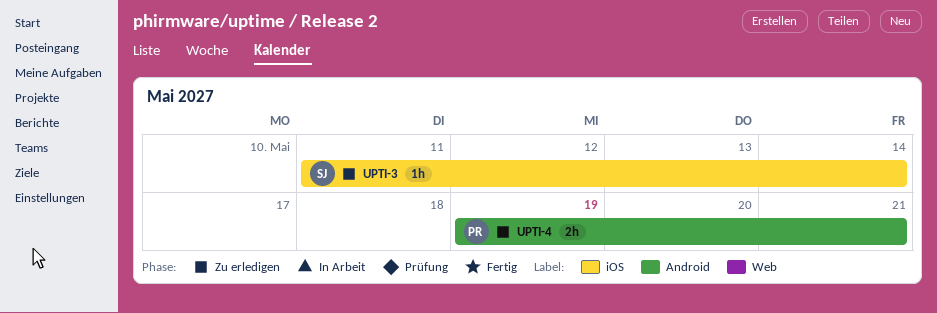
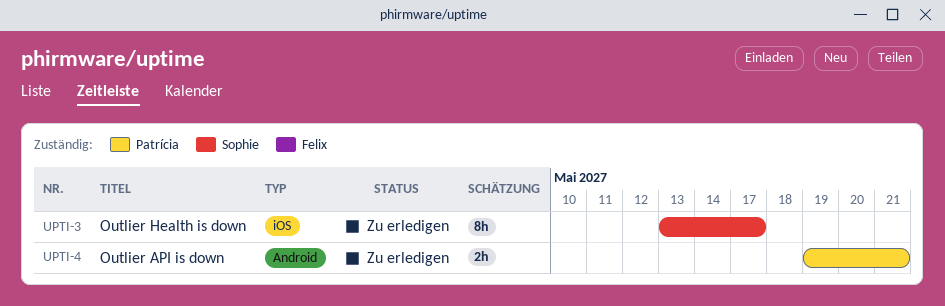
UPTI-3, estimate: 1h -> 8h
UPTI-3, start: May 11 -> May 13
UPTI-3, due: May 14 -> May 17

